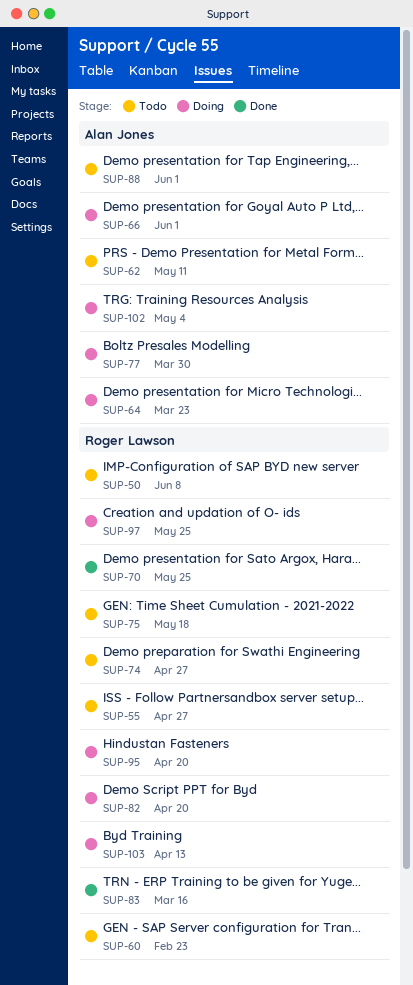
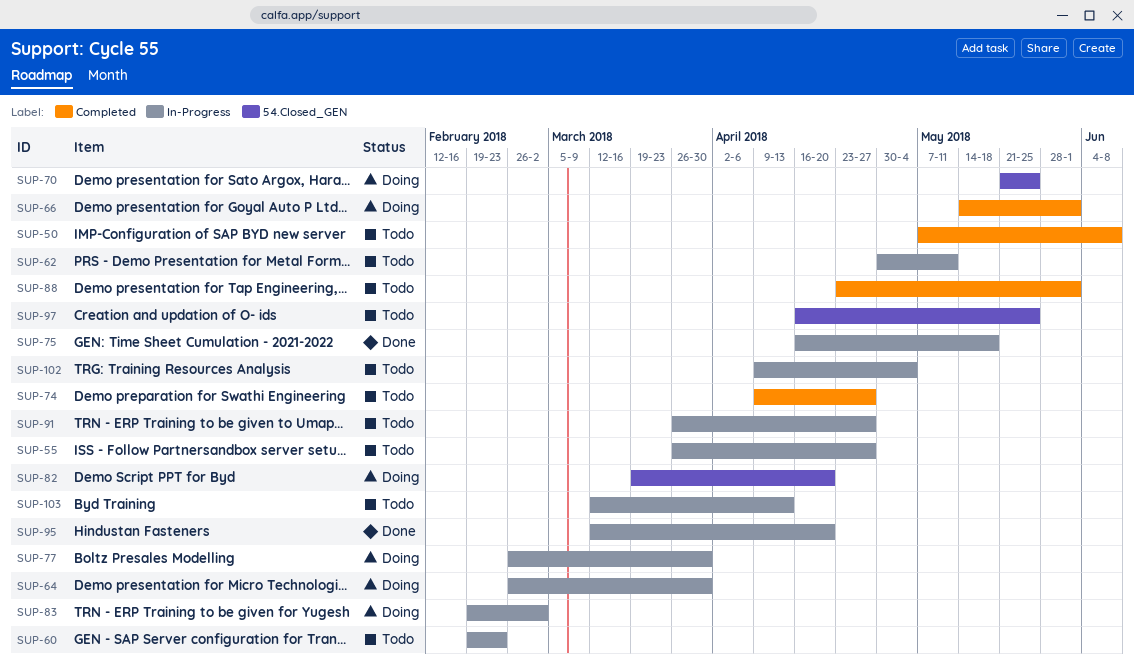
SUP-64, due: Mar 23 -> Mar 30
SUP-70, status: Done -> Doing
SUP-75, status: Todo -> Done
SUP-83, status: Done -> Doing
SUP-83, due: Mar 16 -> Mar 2
SUP-91: none -> present
SUP-95, status: Doing -> Done
SUP-97, status: Doing -> Todo
SUP-102, status: Doing -> Todo
SUP-103, status: Doing -> Todo

